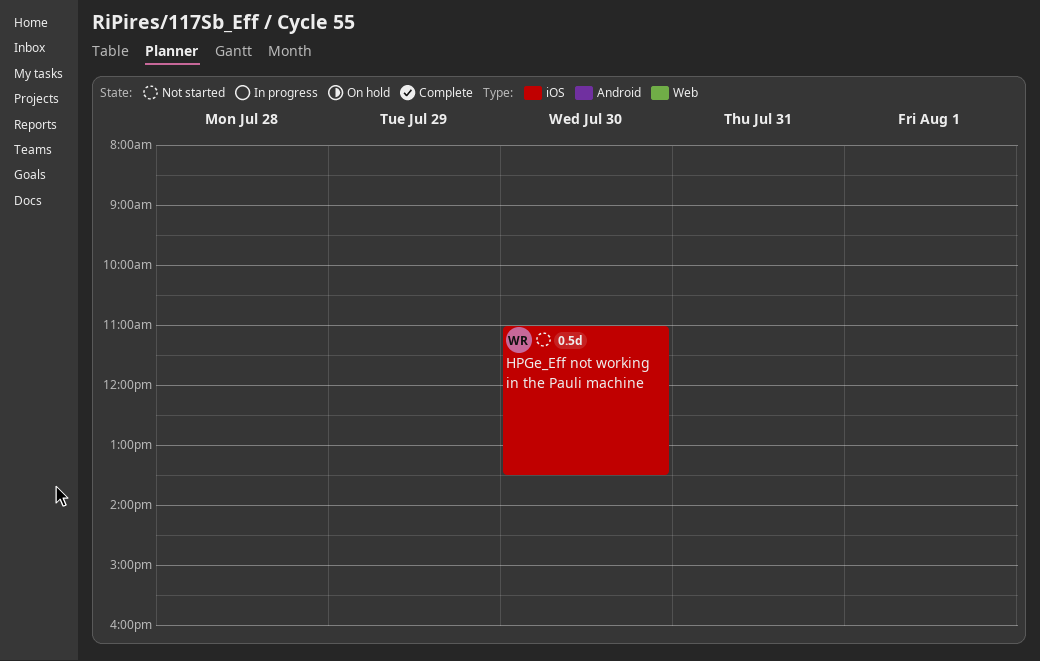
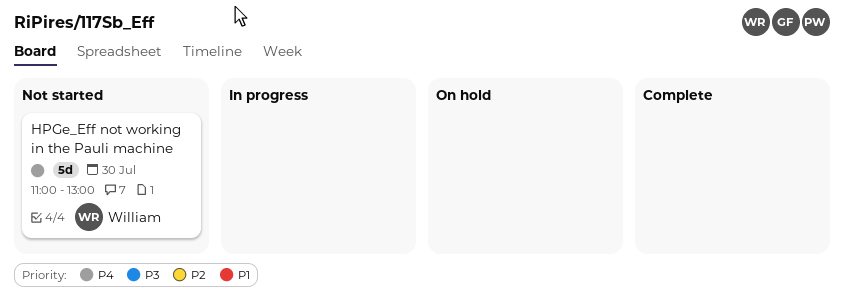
HPGe_Eff not working in the Pauli machine, estimate: 0.5d -> 5d
HPGe_Eff not working in the Pauli machine, ends: 13:30 -> 13:00

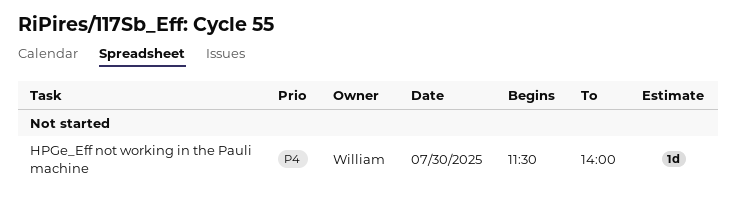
HPGe_Eff not working in the Pauli machine, estimate: 5d -> 1d
HPGe_Eff not working in the Pauli machine, begins: 11:00 -> 11:30
HPGe_Eff not working in the Pauli machine, ends: 13:00 -> 14:00

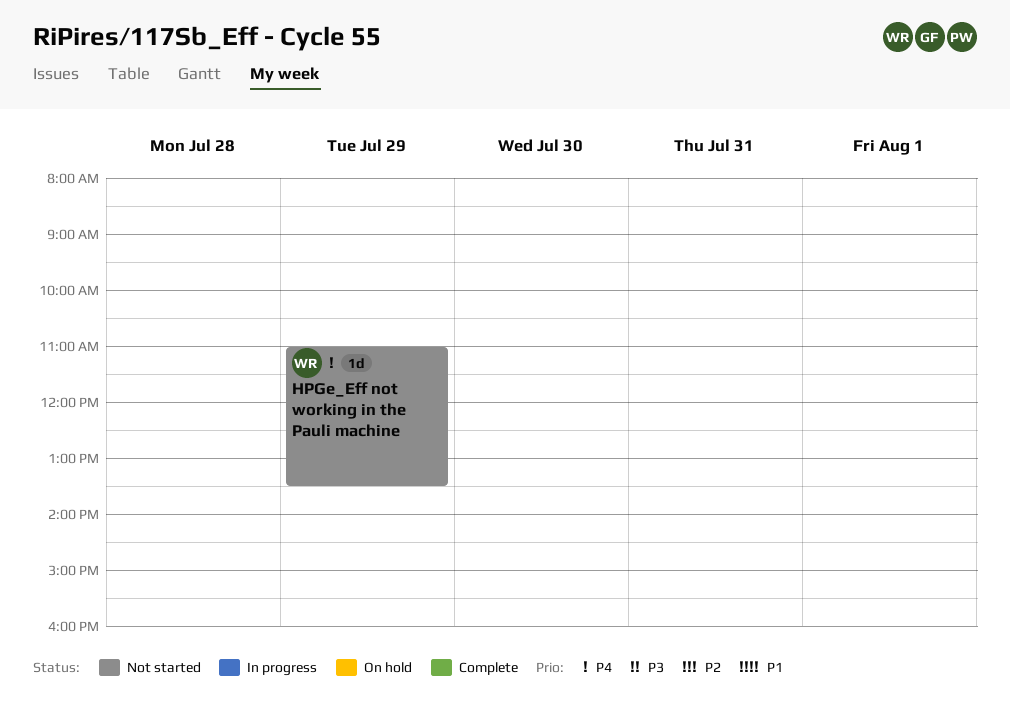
HPGe_Eff not working in the Pauli machine, day: Jul 30 -> Jul 29
HPGe_Eff not working in the Pauli machine, begins: 11:30 -> 11:00
HPGe_Eff not working in the Pauli machine, ends: 14:00 -> 13:30

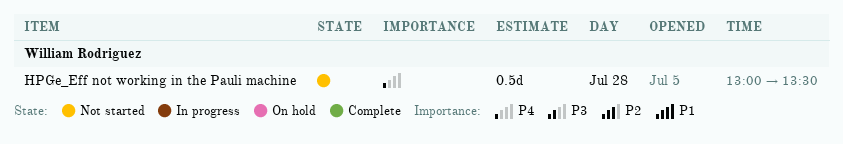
HPGe_Eff not working in the Pauli machine, estimate: 1d -> 0.5d
HPGe_Eff not working in the Pauli machine, day: Jul 29 -> Jul 28
HPGe_Eff not working in the Pauli machine, begins: 11:00 -> 13:00

